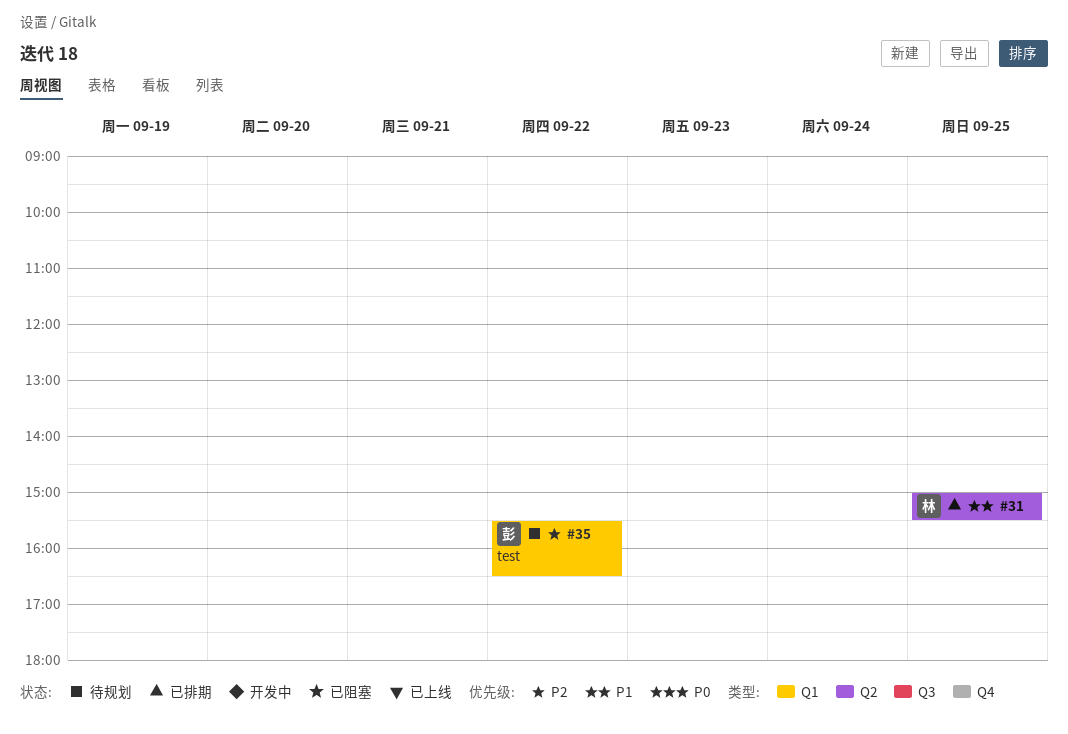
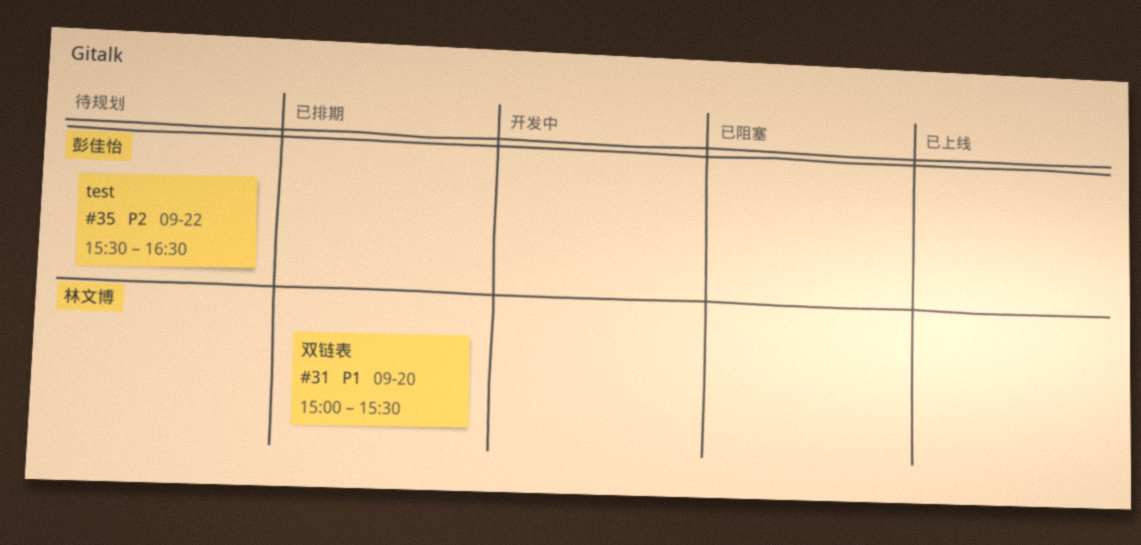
#31, day: Sep 25 -> Sep 20

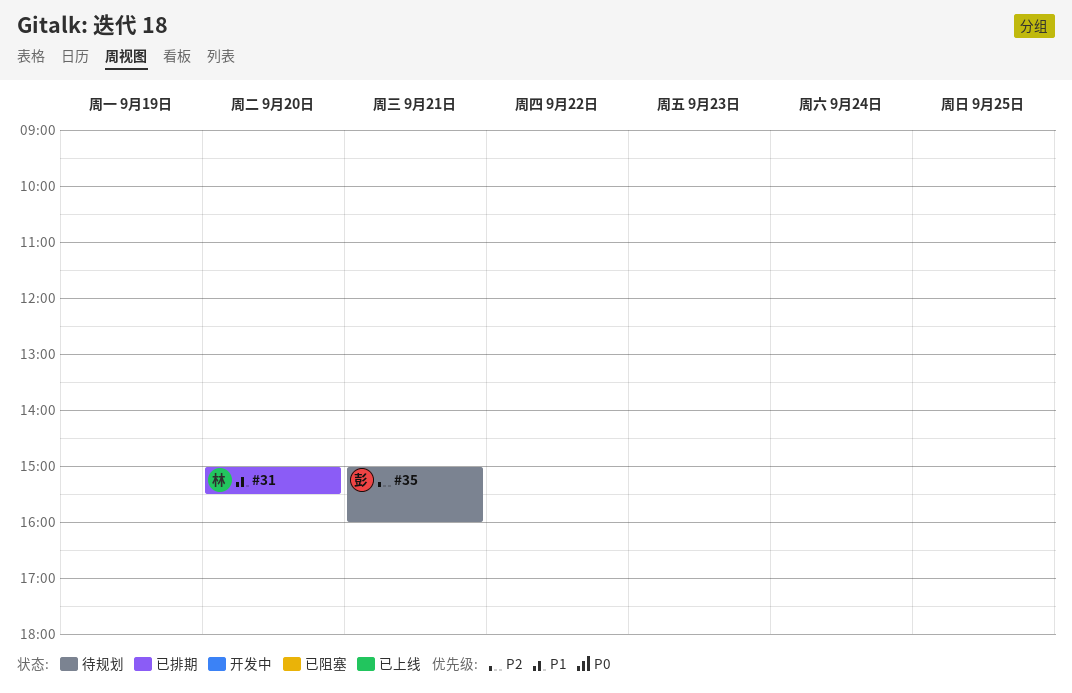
#35, day: Sep 22 -> Sep 21
#35, begins: 15:30 -> 15:00
#35, ends: 16:30 -> 16:00

